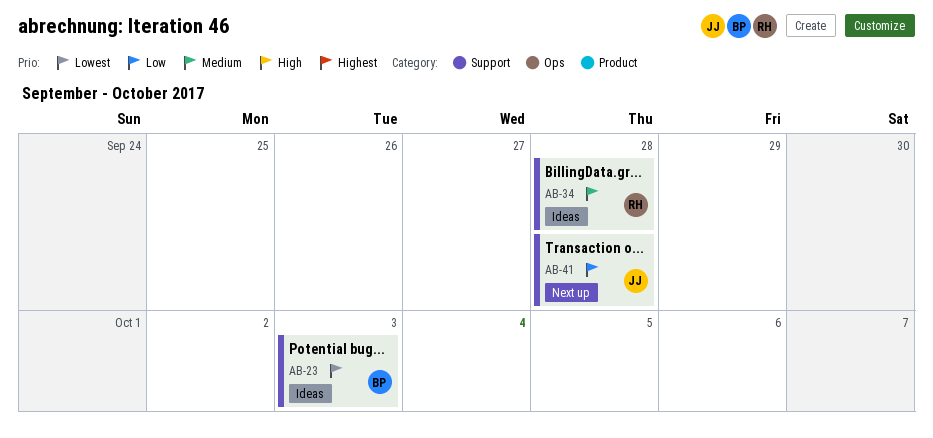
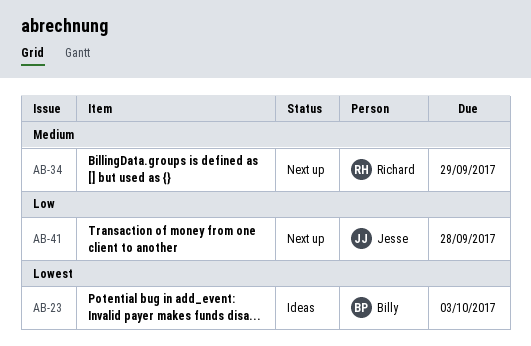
AB-34, status: Ideas -> Next up
AB-34, due: Sep 28 -> Sep 29

